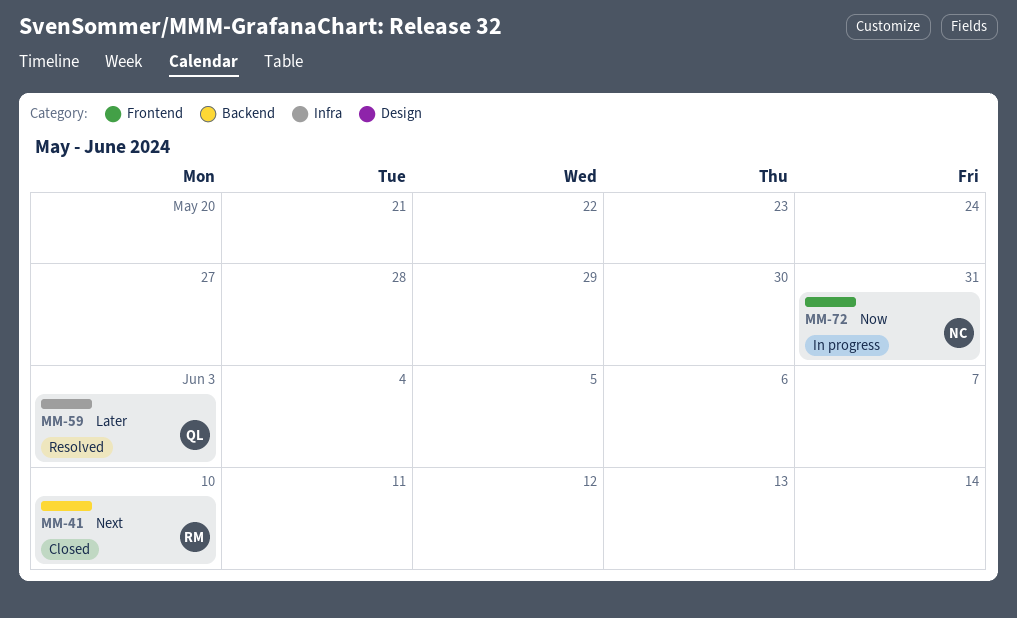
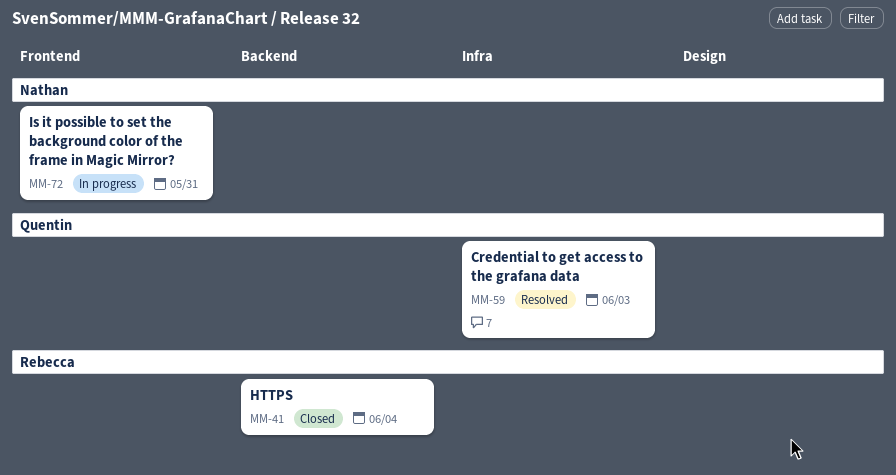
MM-41, due: Jun 10 -> Jun 4

